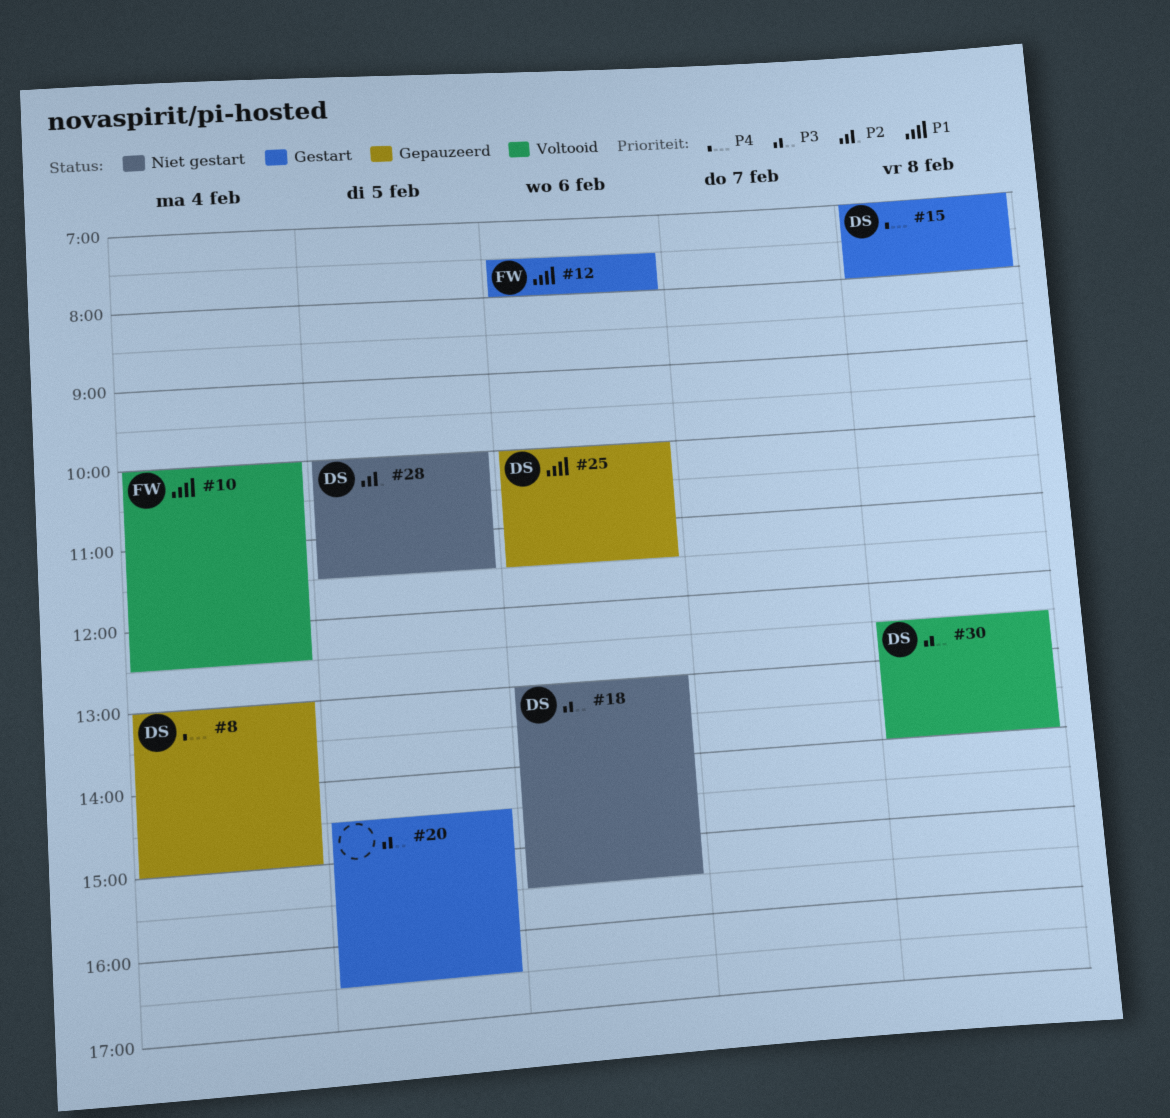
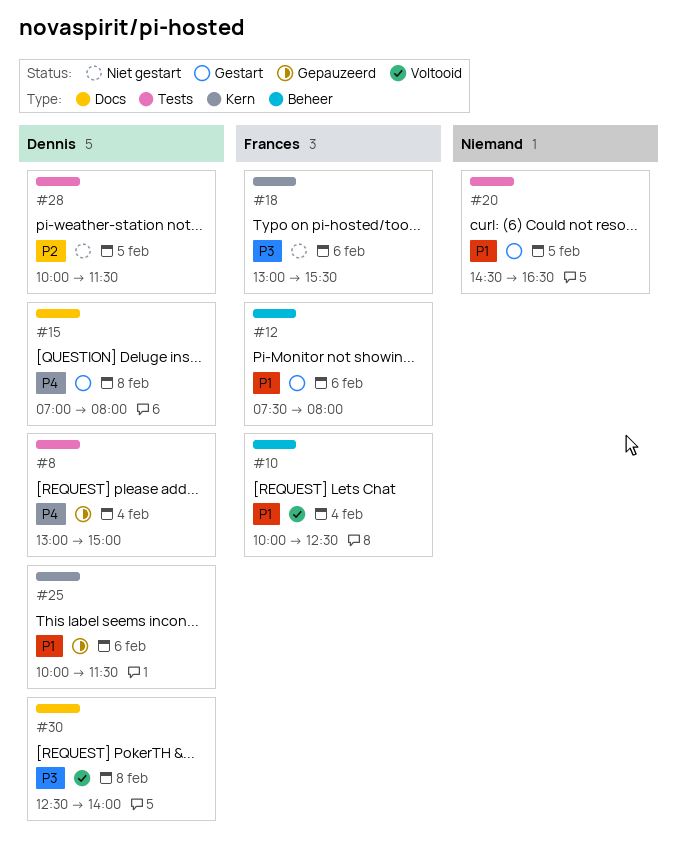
#18, owner: Dennis -> Frances
#20, priority: P3 -> P1

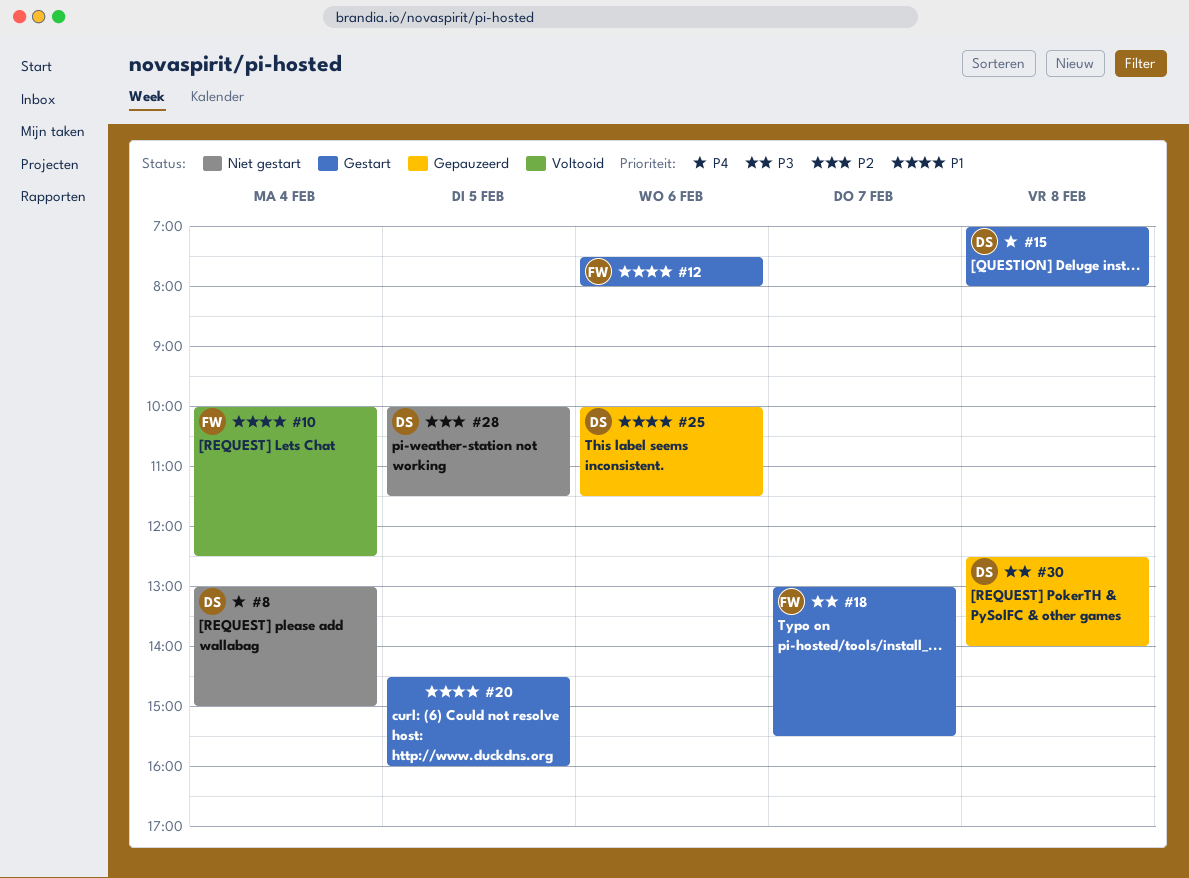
#8, status: Gepauzeerd -> Niet gestart
#18, status: Niet gestart -> Gestart
#18, day: Feb 6 -> Feb 7
#20, ends: 16:30 -> 16:00
#30, status: Voltooid -> Gepauzeerd

